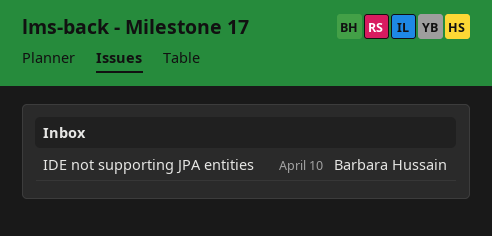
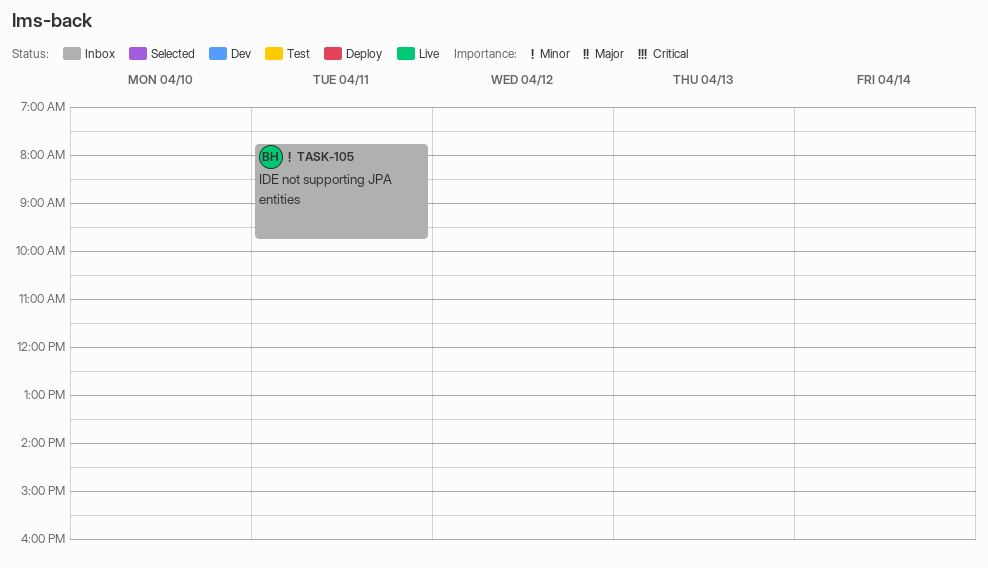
IDE not supporting JPA entities, day: Apr 10 -> Apr 11

